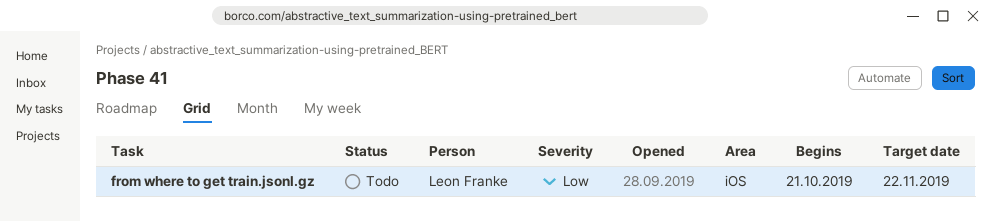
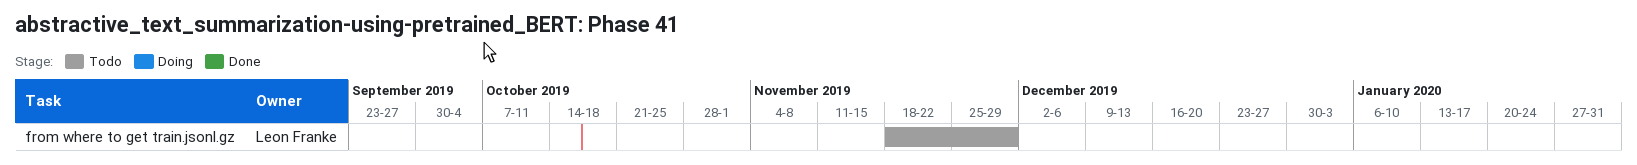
from where to get train.jsonl.gz, start: Oct 21 -> Nov 18
from where to get train.jsonl.gz, due: Nov 22 -> Nov 29

